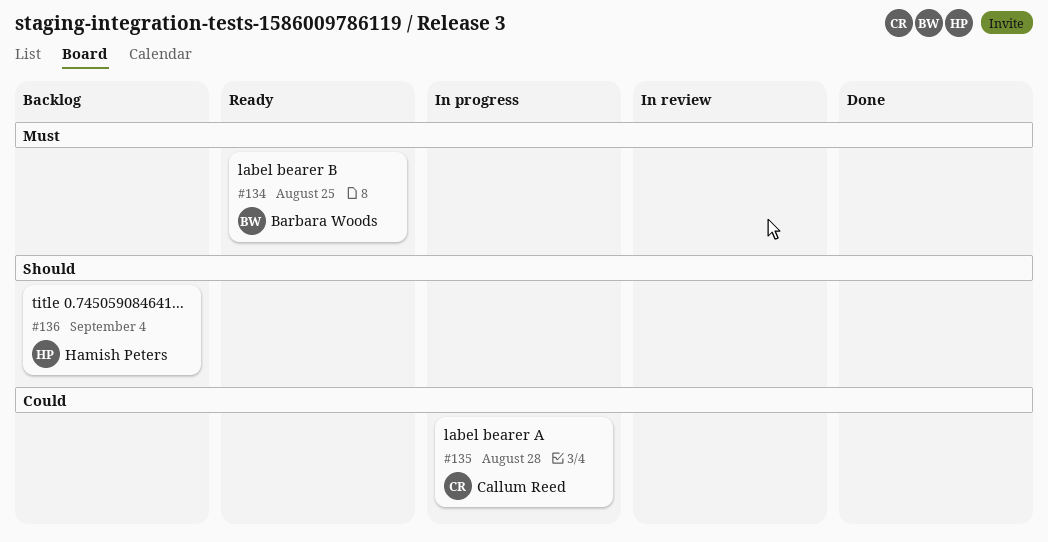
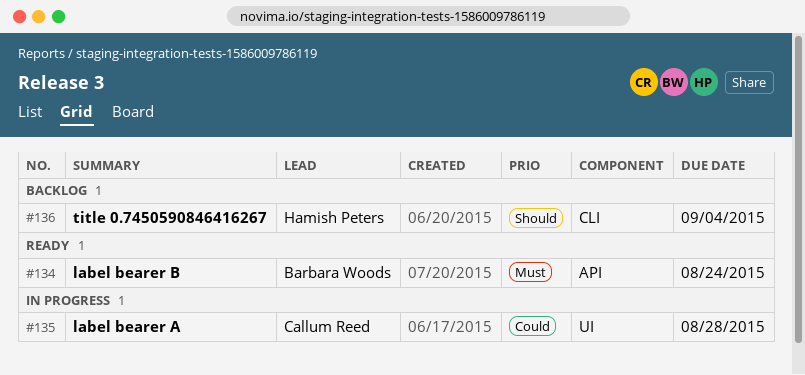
#134, due: Aug 25 -> Aug 24

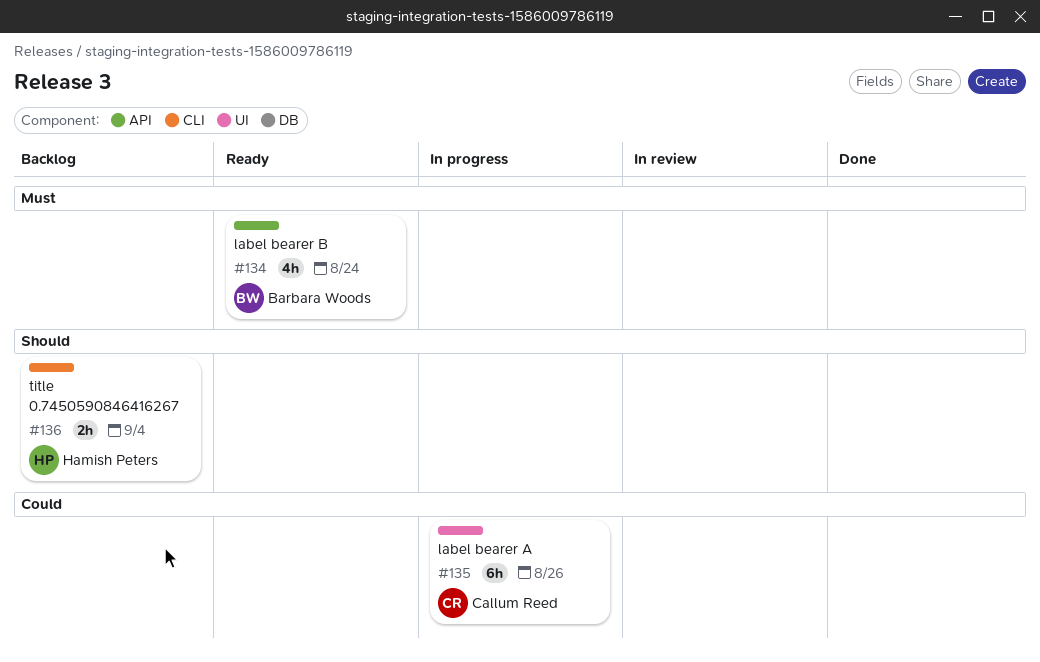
#135, due: Aug 28 -> Aug 26

